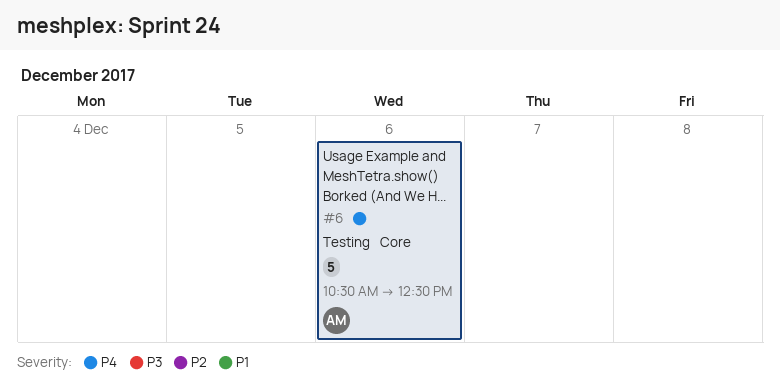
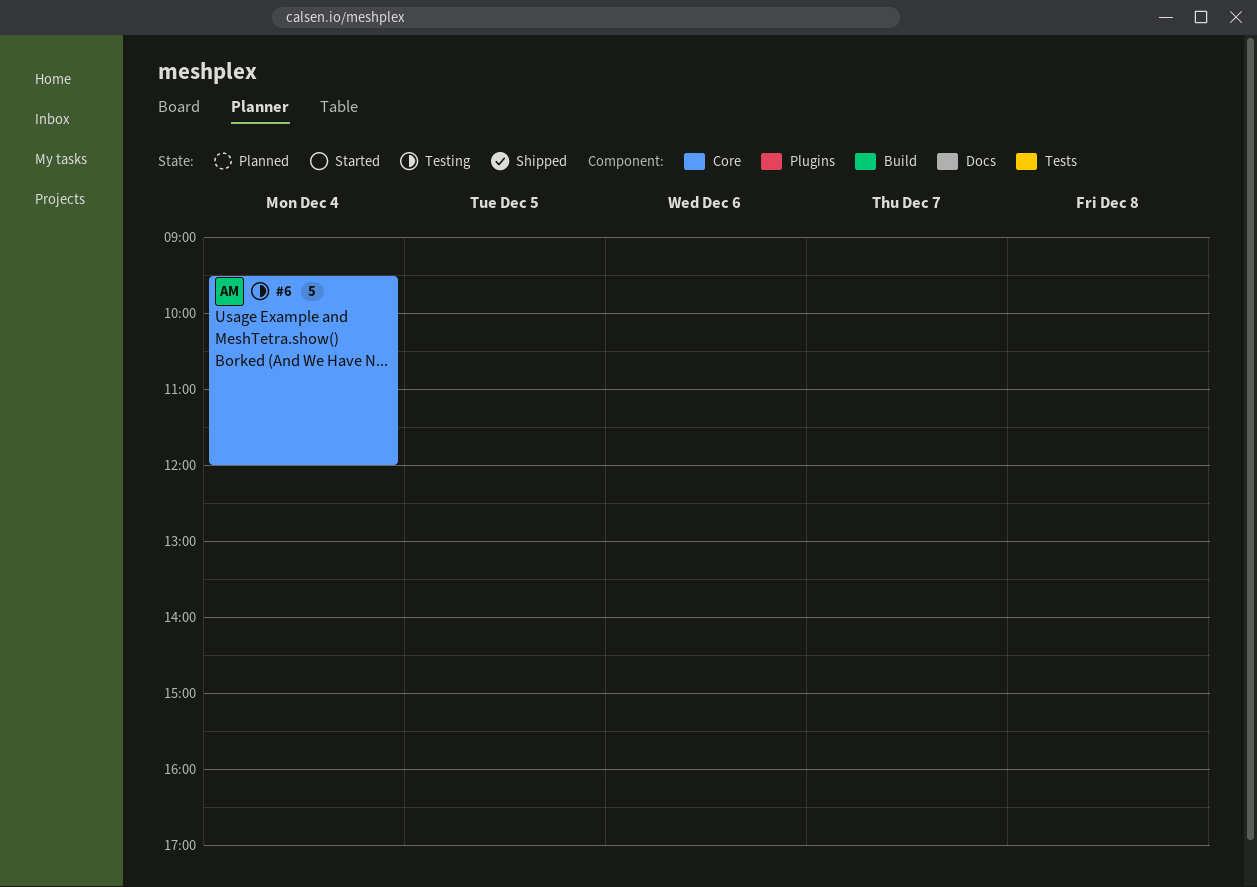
#6, day: Dec 6 -> Dec 4
#6, begins: 10:30 -> 09:30
#6, ends: 12:30 -> 12:00

